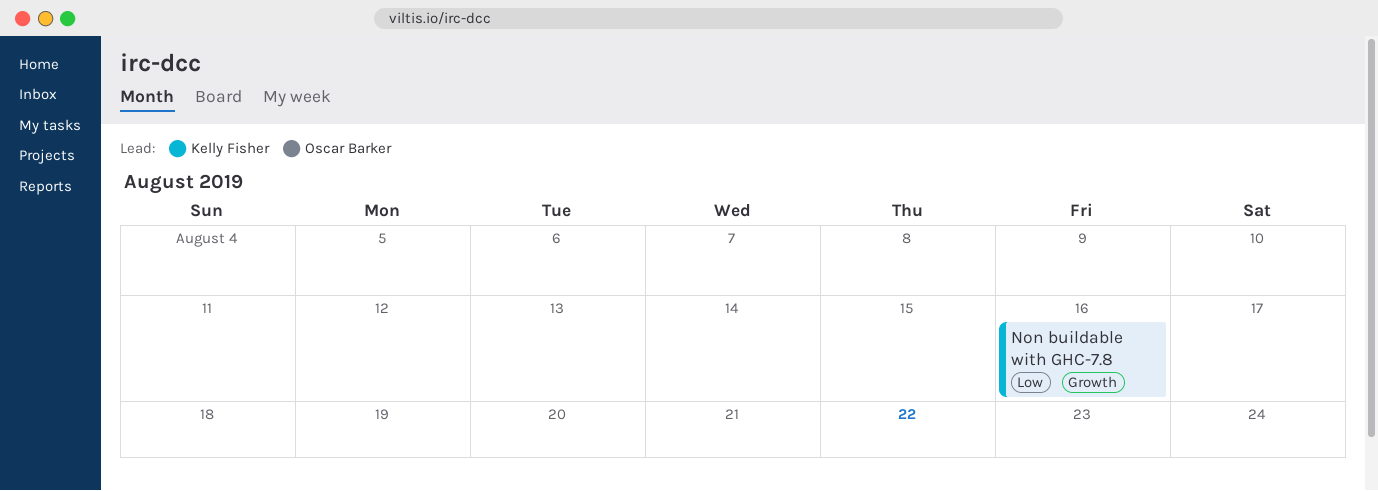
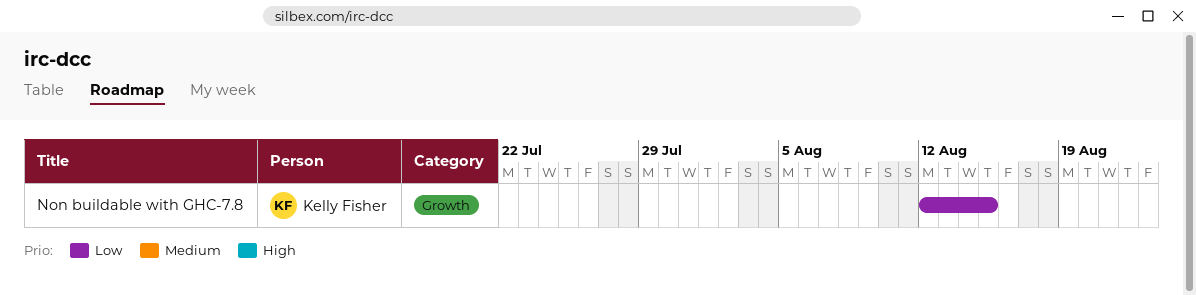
Non buildable with GHC-7.8, due: Aug 16 -> Aug 15

